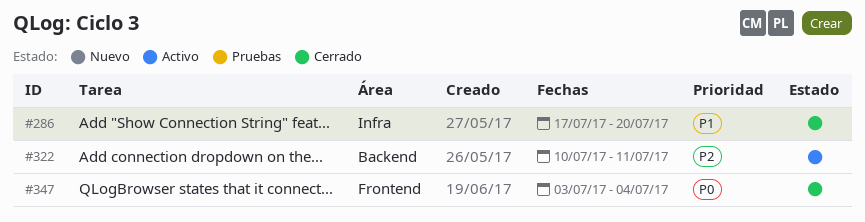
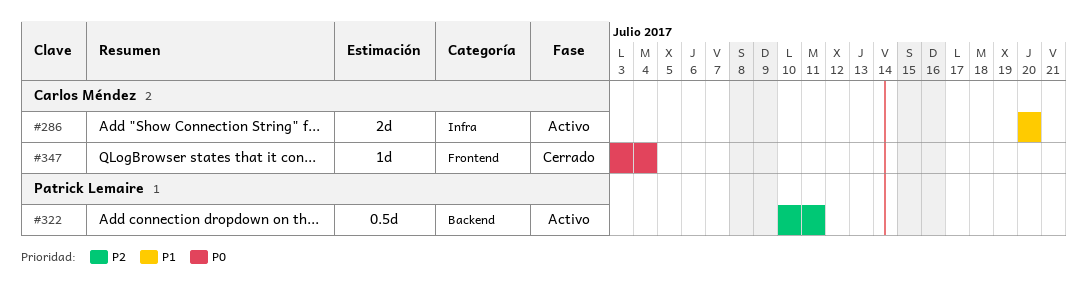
#286, status: Cerrado -> Activo
#286, start: Jul 17 -> Jul 20

